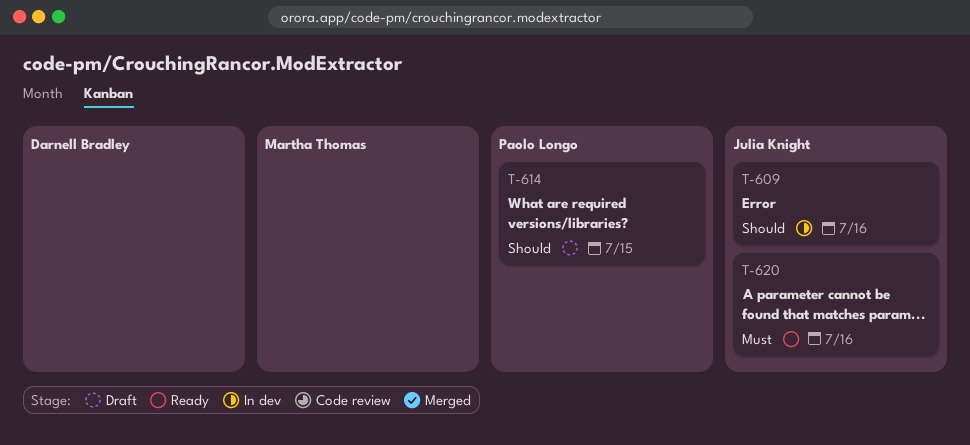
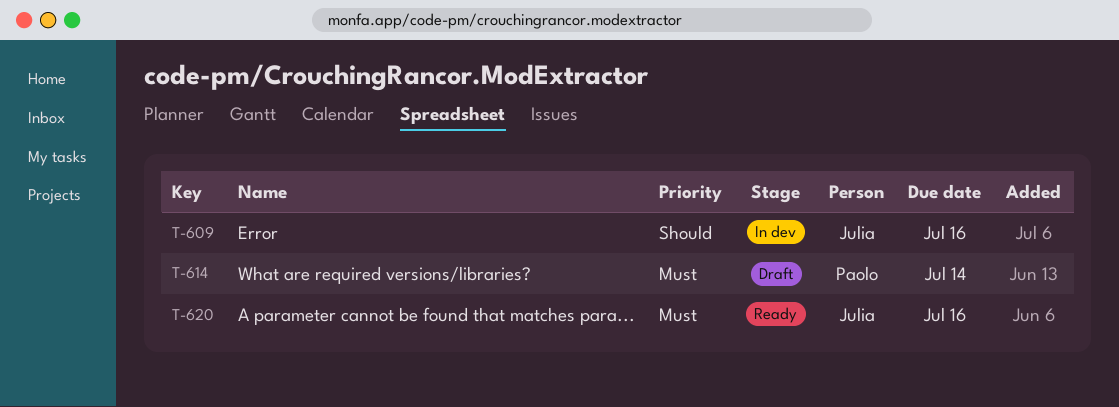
T-614, priority: Should -> Must
T-614, due: Jul 15 -> Jul 14

